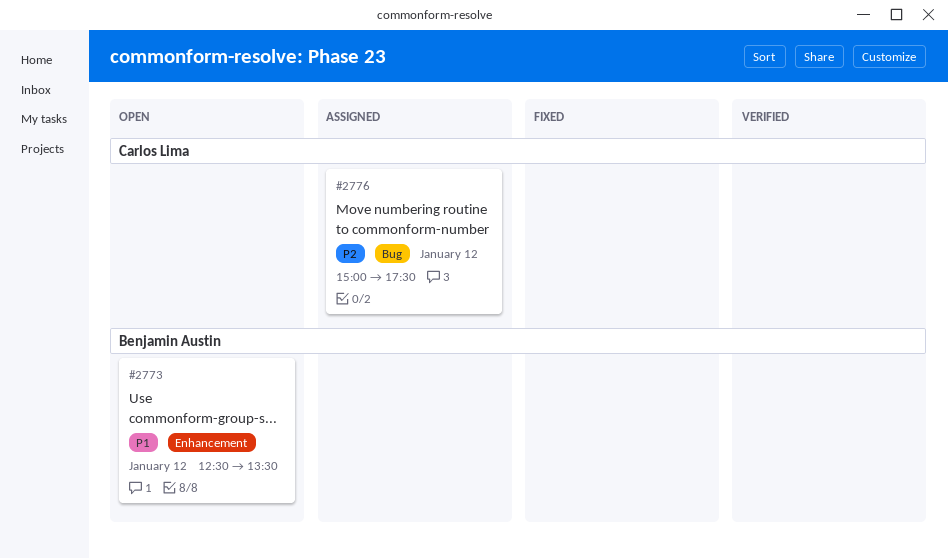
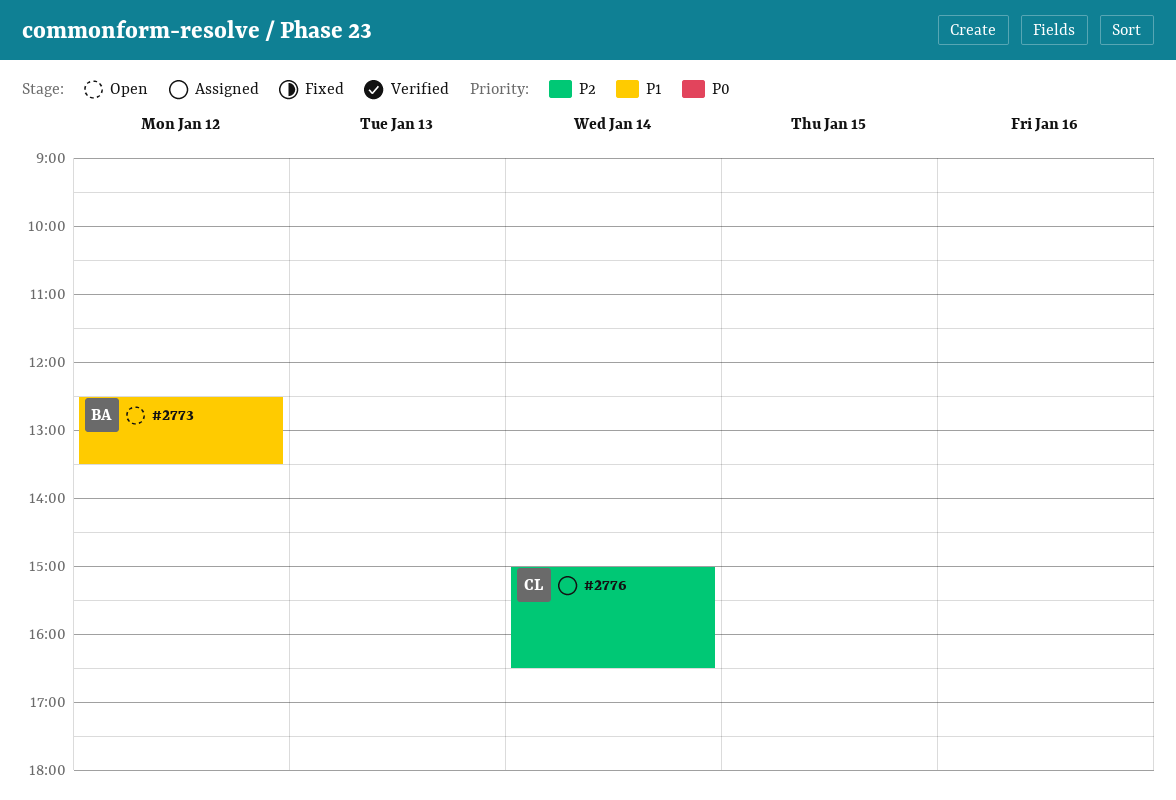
#2776, day: Jan 12 -> Jan 14
#2776, ends: 17:30 -> 16:30

